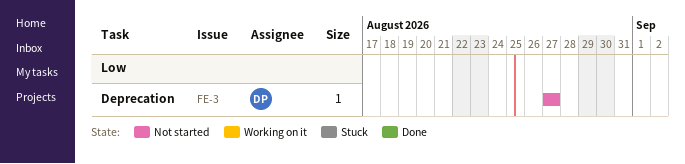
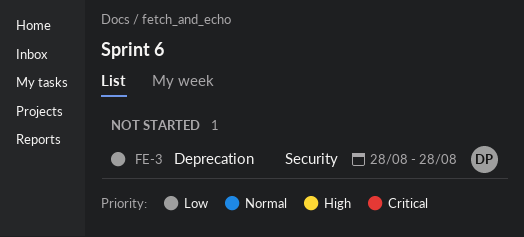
FE-3, start: Aug 27 -> Aug 28
FE-3, due: Aug 27 -> Aug 28

